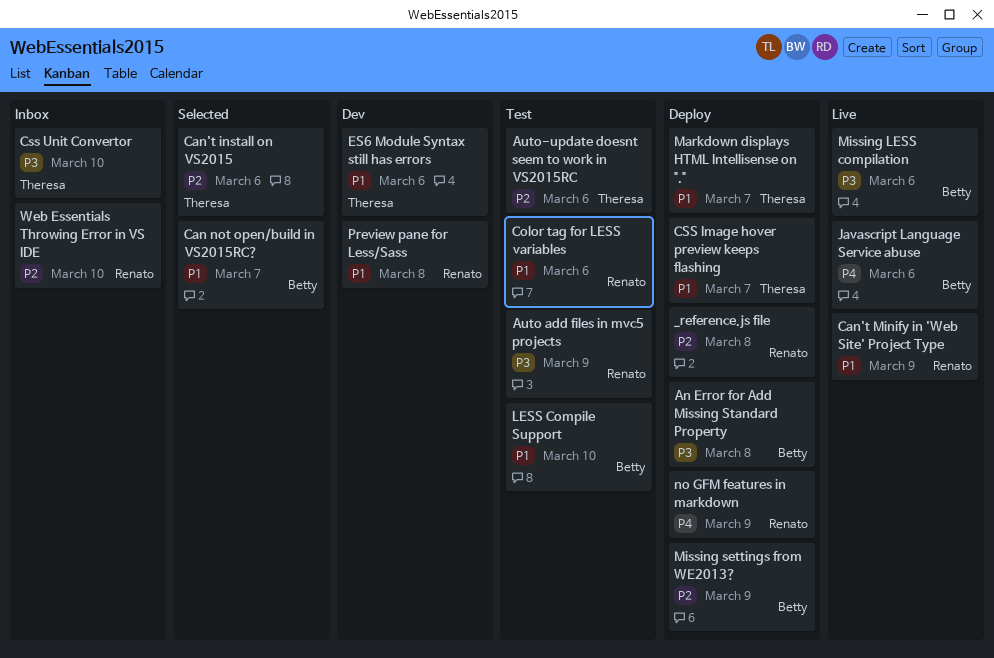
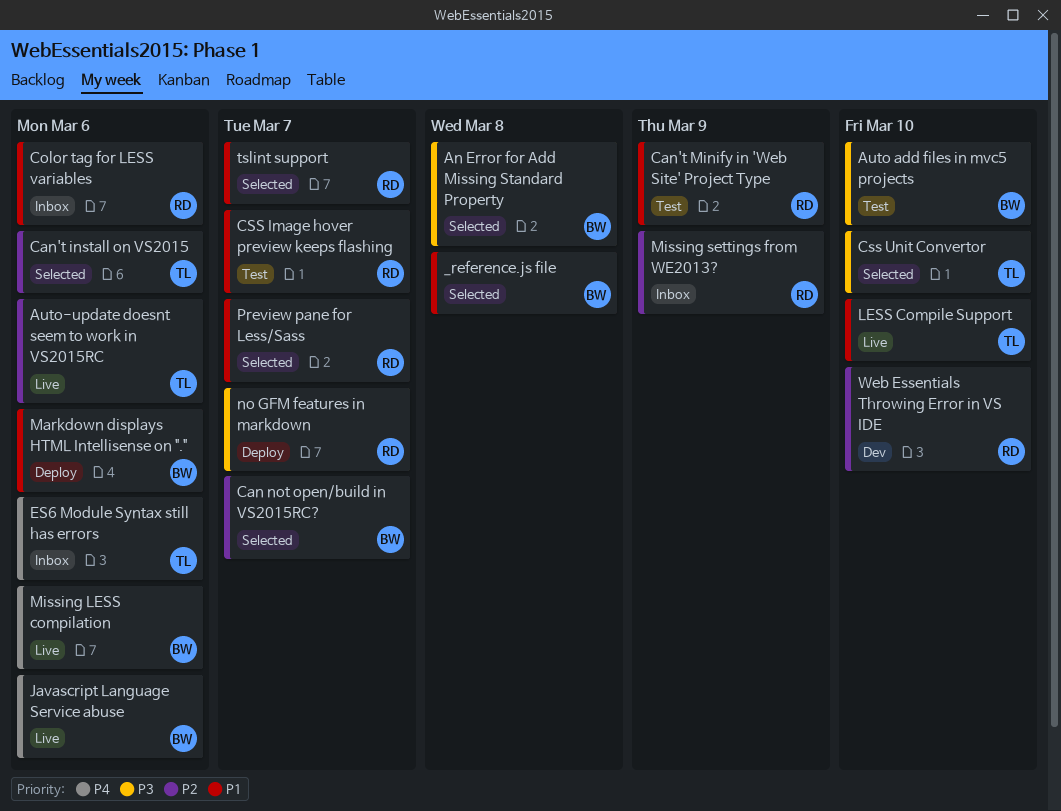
_reference.js file, status: Deploy -> Selected
_reference.js file, owner: Renato -> Betty
_reference.js file, priority: P2 -> P1
An Error for Add Missing Standard Property, status: Deploy -> Selected
Auto add files in mvc5 projects, owner: Renato -> Betty
Auto add files in mvc5 projects, due: Mar 9 -> Mar 10
Auto-update doesnt seem to work in VS2015RC, status: Test -> Live
Can not open/build in VS2015RC?, priority: P1 -> P2
Can't Minify in 'Web Site' Project Type, status: Live -> Test
Color tag for LESS variables, status: Test -> Inbox
CSS Image hover preview keeps flashing, status: Deploy -> Test
CSS Image hover preview keeps flashing, owner: Theresa -> Renato
Css Unit Convertor, status: Inbox -> Selected
ES6 Module Syntax still has errors, status: Dev -> Inbox
ES6 Module Syntax still has errors, priority: P1 -> P4
LESS Compile Support, status: Test -> Live
LESS Compile Support, owner: Betty -> Theresa
Markdown displays HTML Intellisense on ".", owner: Theresa -> Betty
Markdown displays HTML Intellisense on ".", due: Mar 7 -> Mar 6
Missing LESS compilation, priority: P3 -> P4
Missing settings from WE2013?, status: Deploy -> Inbox
Missing settings from WE2013?, owner: Betty -> Renato
no GFM features in markdown, priority: P4 -> P3
no GFM features in markdown, due: Mar 9 -> Mar 7
Preview pane for Less/Sass, status: Dev -> Selected
Preview pane for Less/Sass, due: Mar 8 -> Mar 7
tslint support: none -> present
Web Essentials Throwing Error in VS IDE, status: Inbox -> Dev

